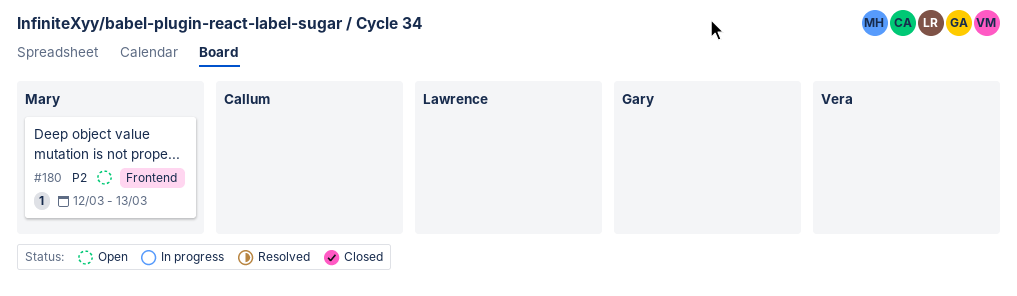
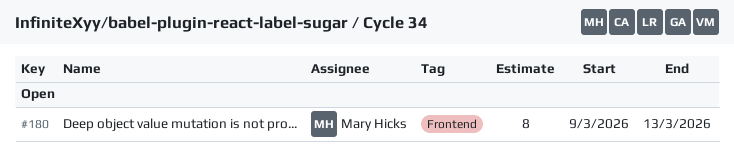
#180, estimate: 1 -> 8
#180, start: Mar 12 -> Mar 9

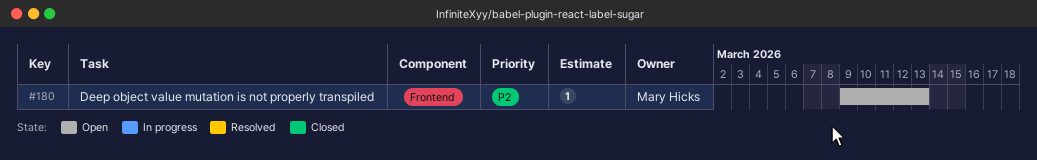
#180, estimate: 8 -> 1

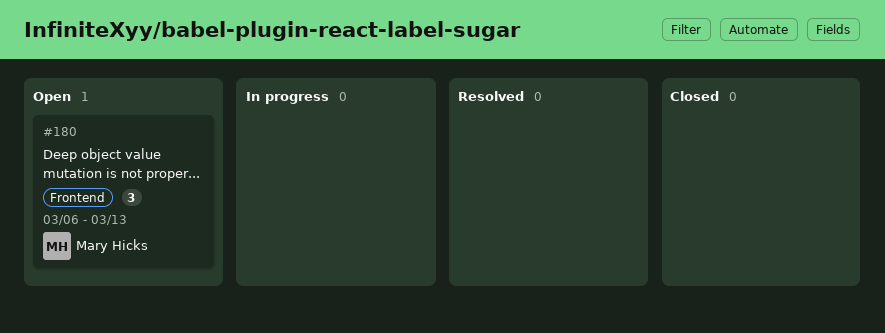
#180, estimate: 1 -> 3
#180, start: Mar 9 -> Mar 6

